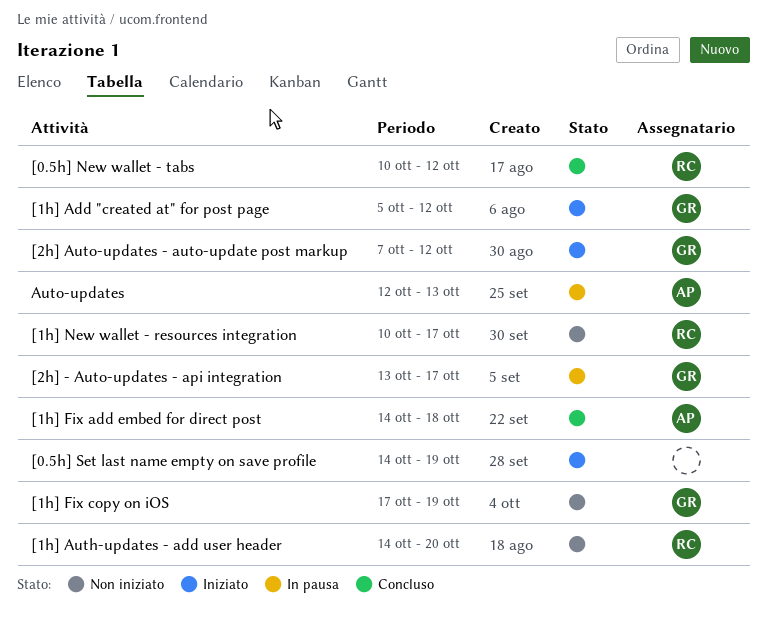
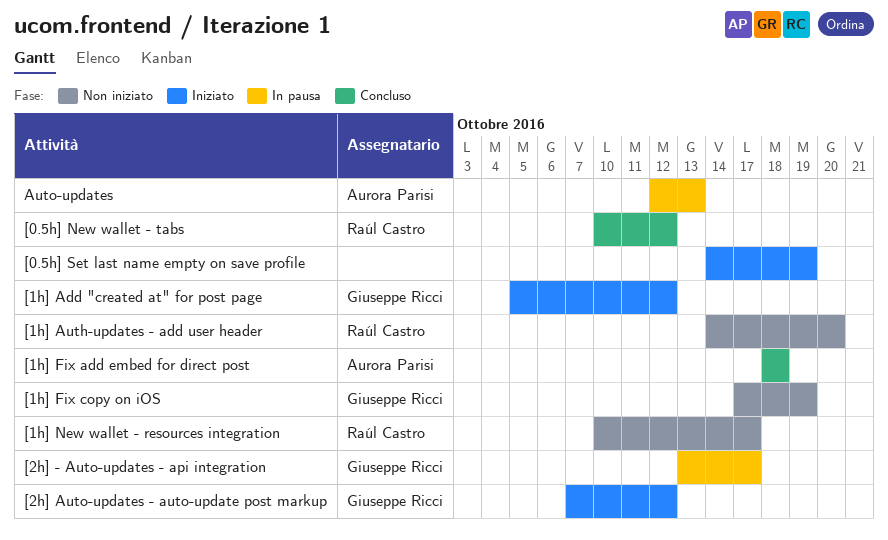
[1h] Fix add embed for direct post, start: Oct 14 -> Oct 18

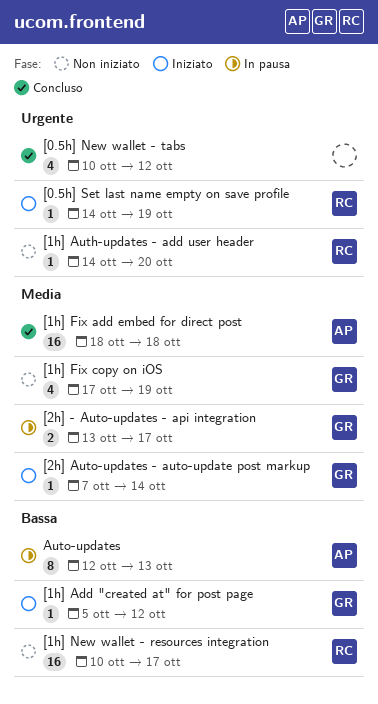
[0.5h] New wallet - tabs, owner: Raúl Castro -> none
[0.5h] Set last name empty on save profile, owner: none -> Raúl Castro
[2h] Auto-updates - auto-update post markup, due: Oct 12 -> Oct 14

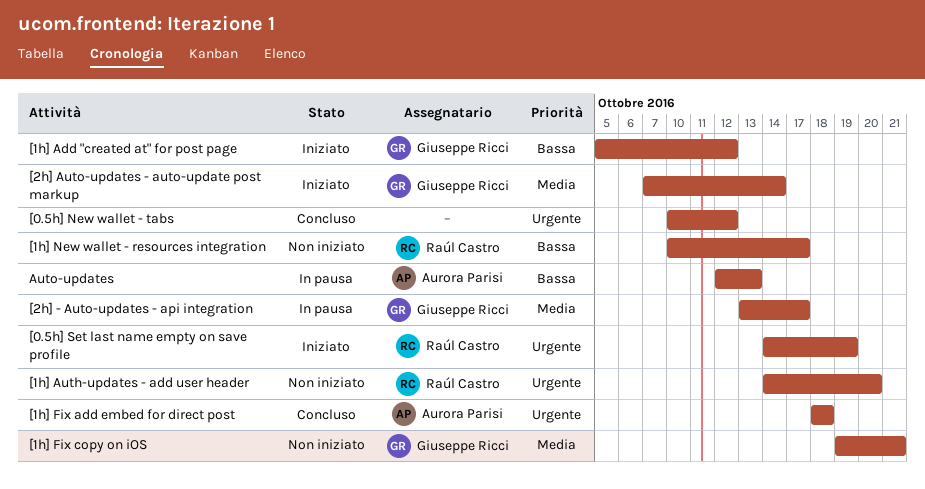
[1h] Fix add embed for direct post, priority: Media -> Urgente
[1h] Fix copy on iOS, start: Oct 17 -> Oct 19
[1h] Fix copy on iOS, due: Oct 19 -> Oct 21

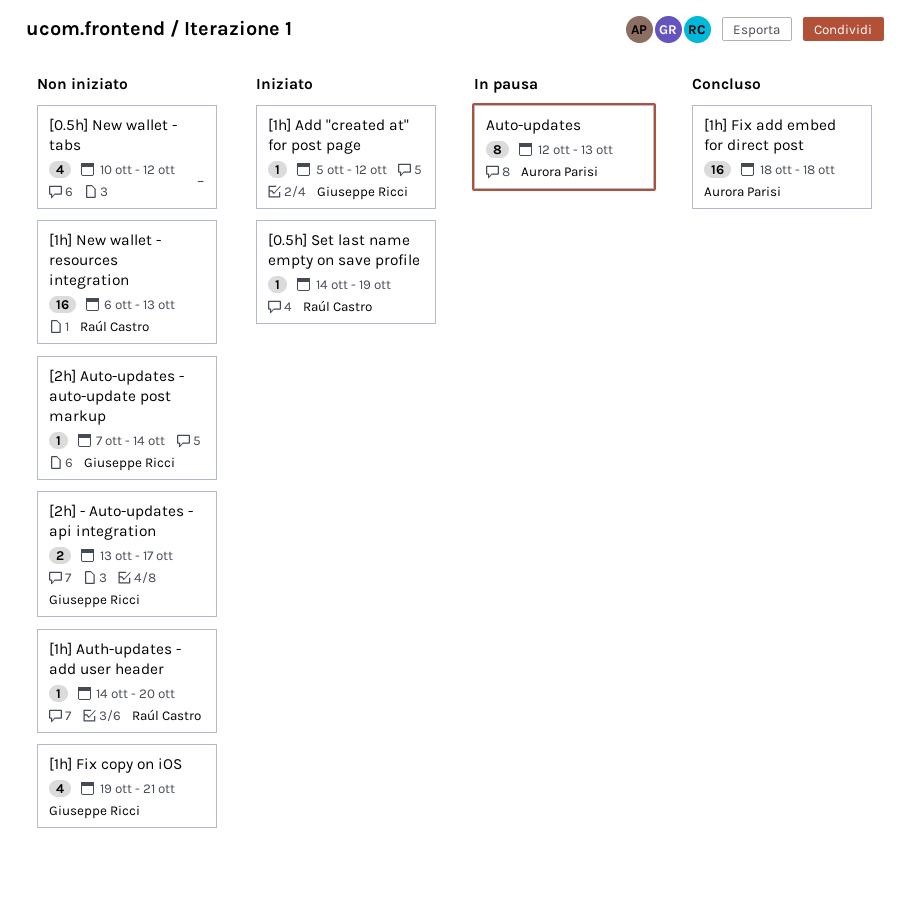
[0.5h] New wallet - tabs, status: Concluso -> Non iniziato
[1h] New wallet - resources integration, start: Oct 10 -> Oct 6
[1h] New wallet - resources integration, due: Oct 17 -> Oct 13
[2h] - Auto-updates - api integration, status: In pausa -> Non iniziato
[2h] Auto-updates - auto-update post markup, status: Iniziato -> Non iniziato

